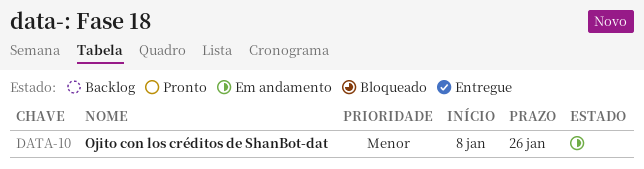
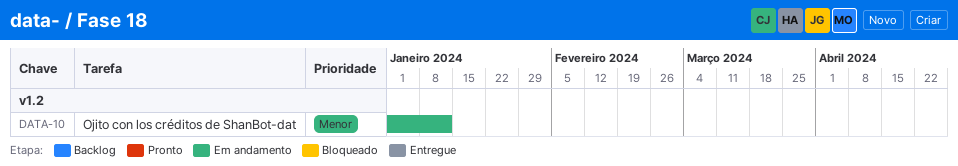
DATA-10, start: Jan 8 -> Jan 1
DATA-10, due: Jan 26 -> Jan 12

